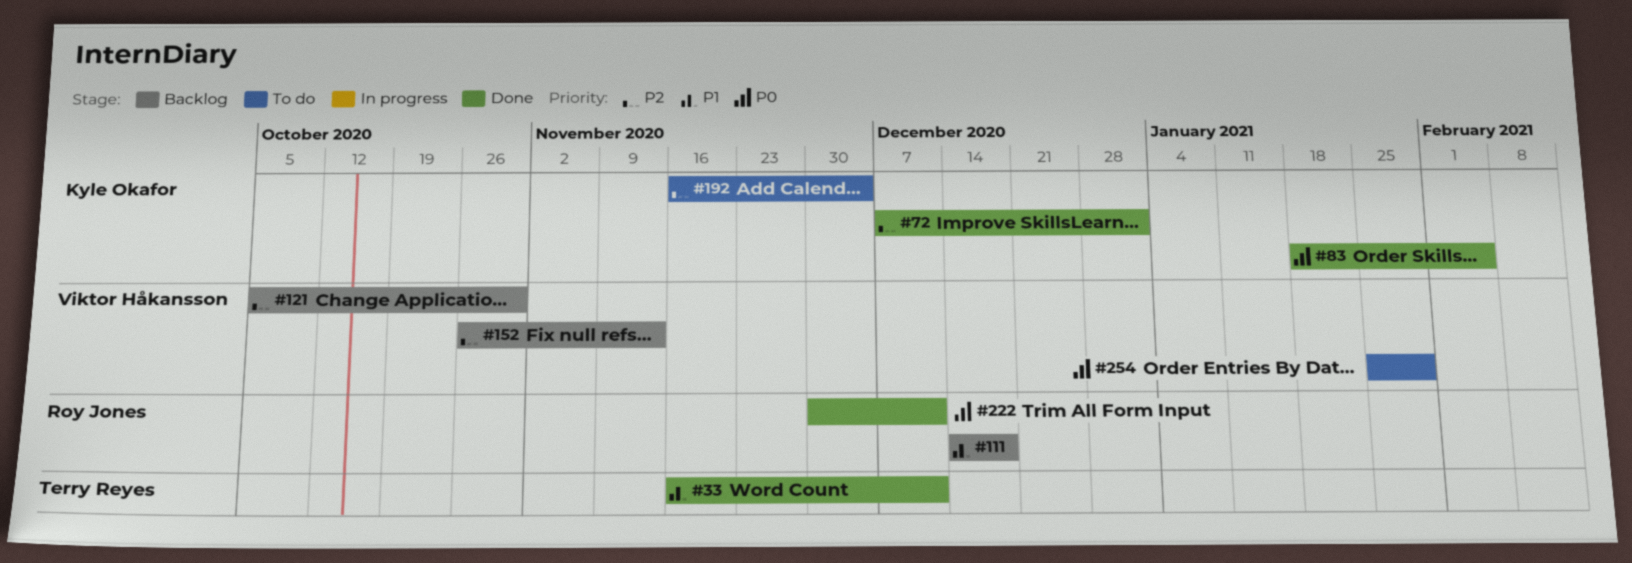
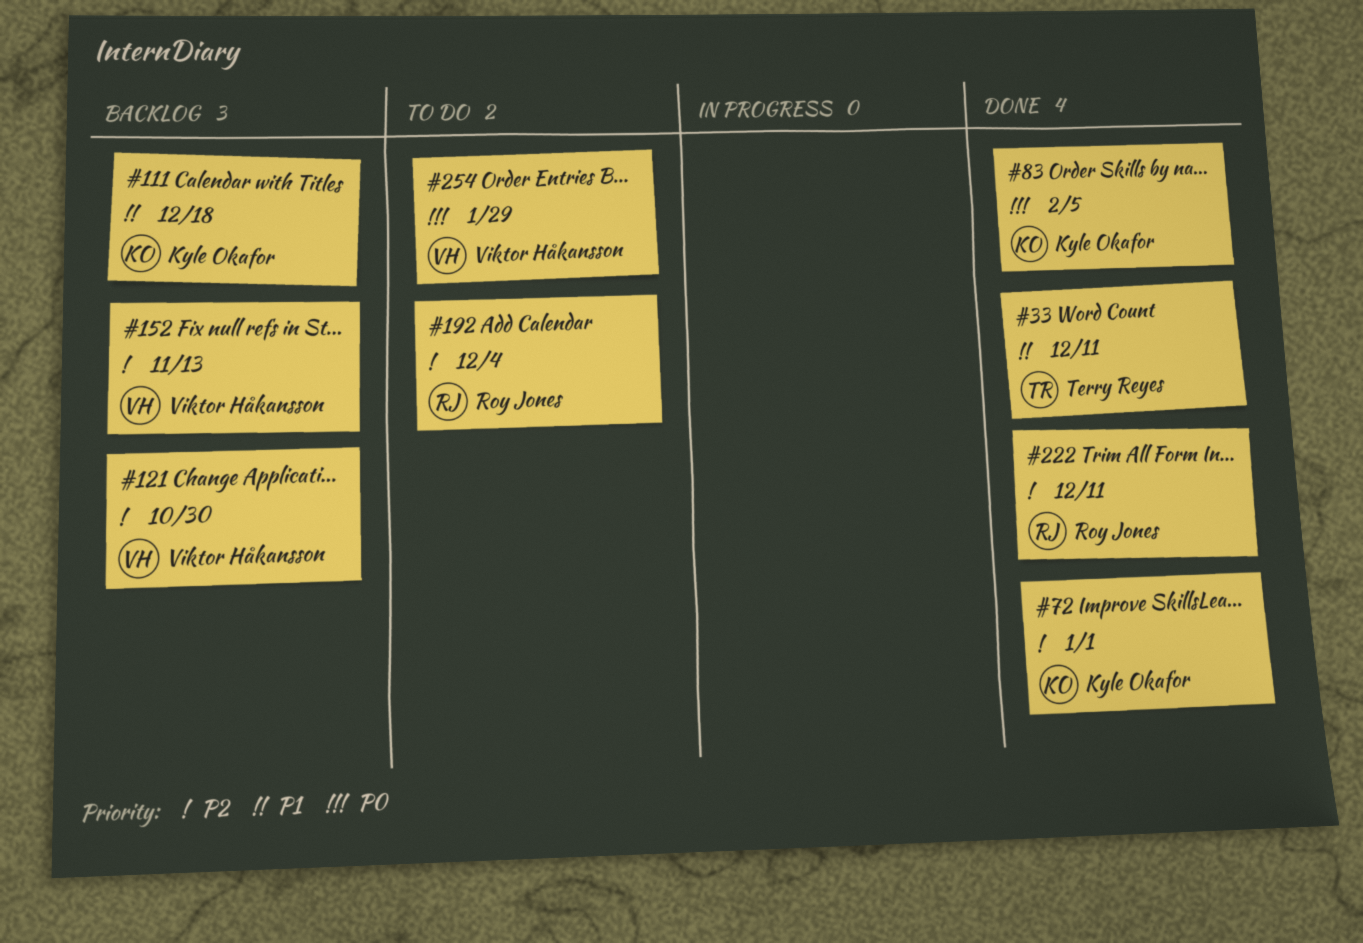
#111, owner: Roy Jones -> Kyle Okafor
#192, owner: Kyle Okafor -> Roy Jones
#222, priority: P0 -> P2

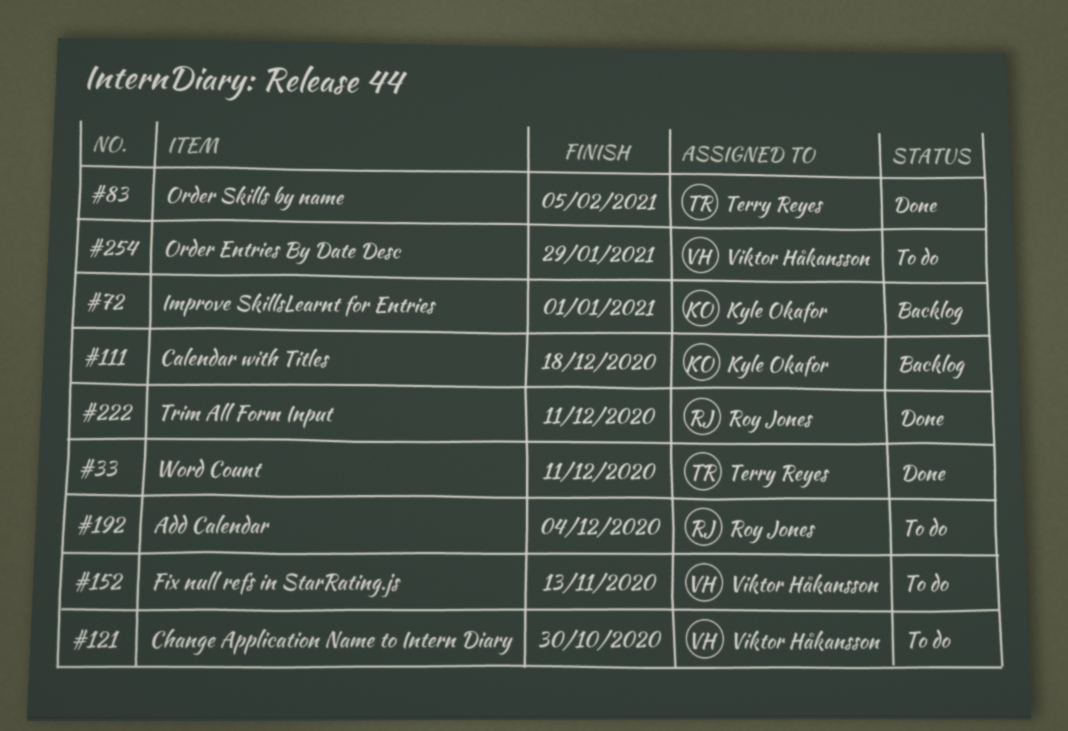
#72, status: Done -> Backlog
#83, owner: Kyle Okafor -> Terry Reyes
#121, status: Backlog -> To do
#152, status: Backlog -> To do

